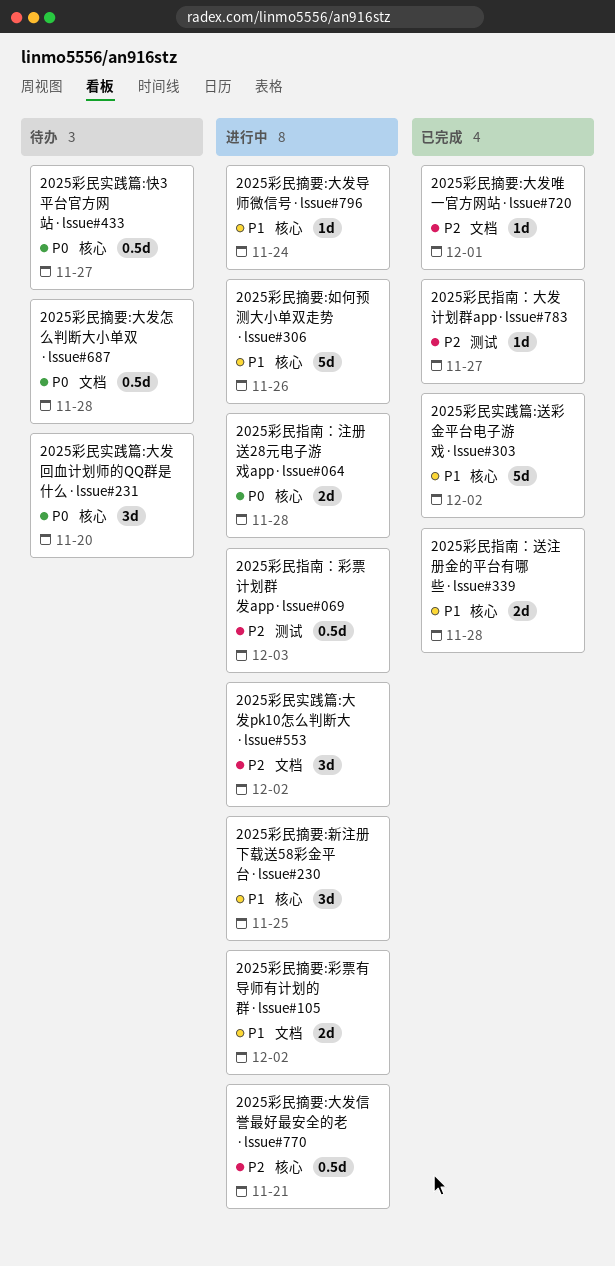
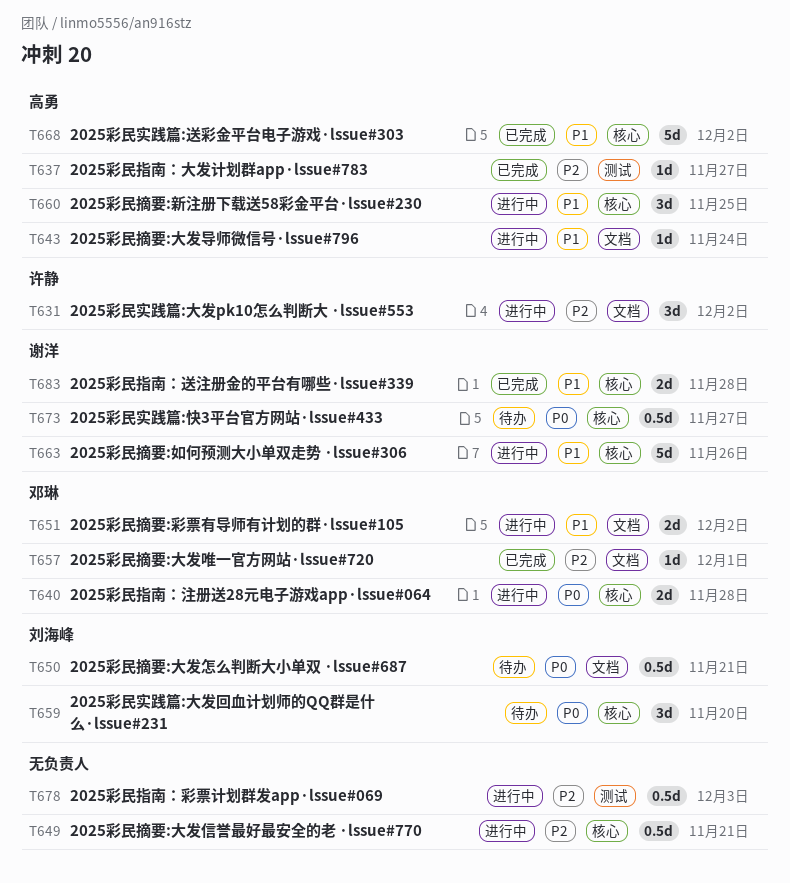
2025彩民摘要:大发导师微信号·lssue#796, label: 核心 -> 文档
2025彩民摘要:大发怎么判断大小单双 ·lssue#687, due: Nov 28 -> Nov 21

